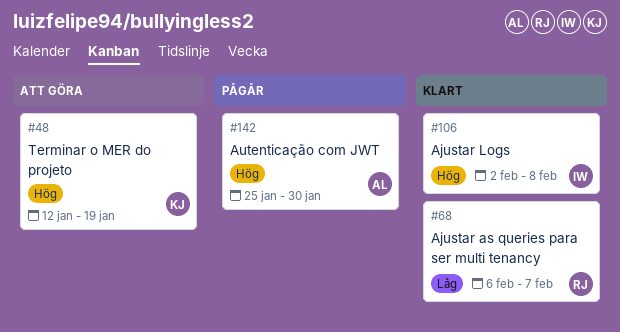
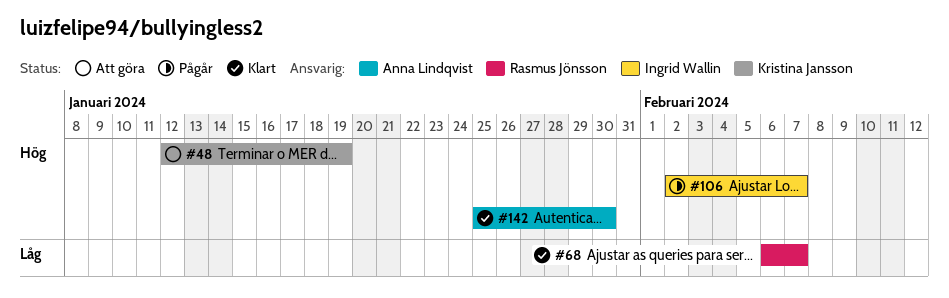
#106, status: Klart -> Pågår
#106, due: Feb 8 -> Feb 7
#142, status: Pågår -> Klart

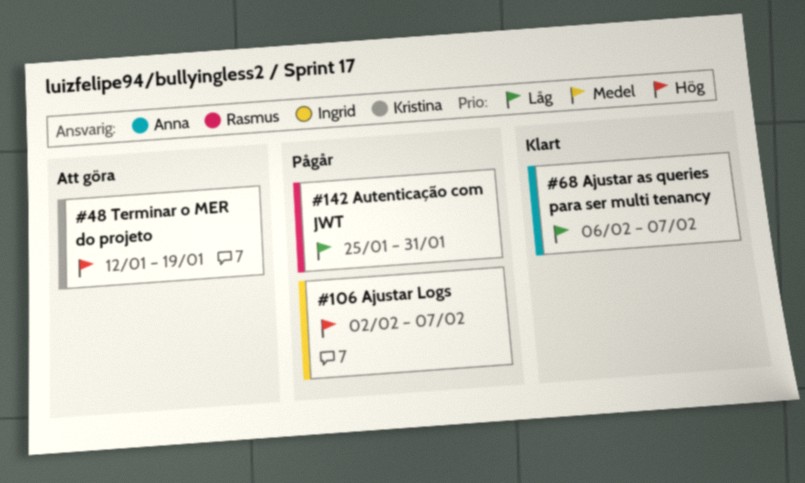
#68, owner: Rasmus Jönsson -> Anna Lindqvist
#142, status: Klart -> Pågår
#142, owner: Anna Lindqvist -> Rasmus Jönsson
#142, priority: Hög -> Låg
#142, due: Jan 30 -> Jan 31

